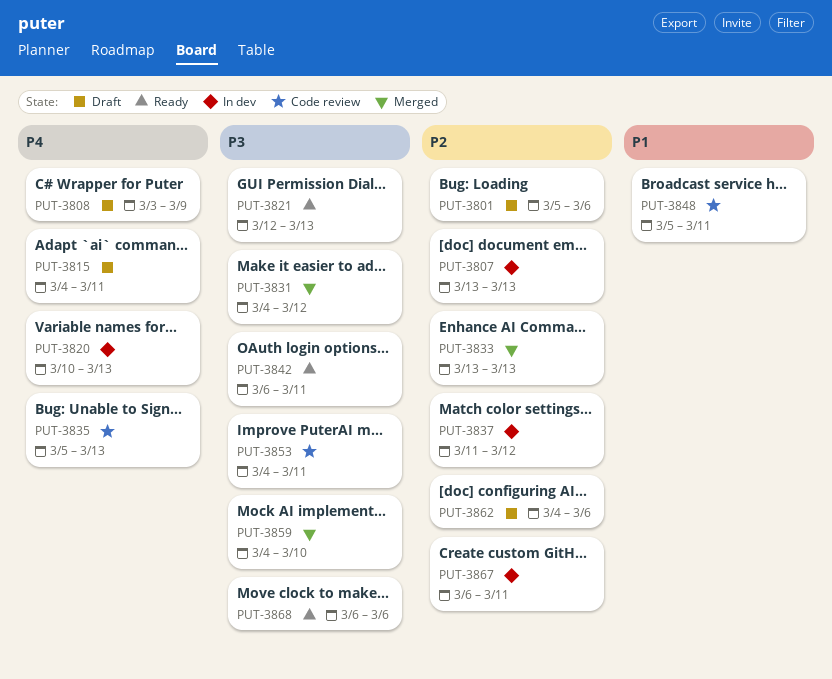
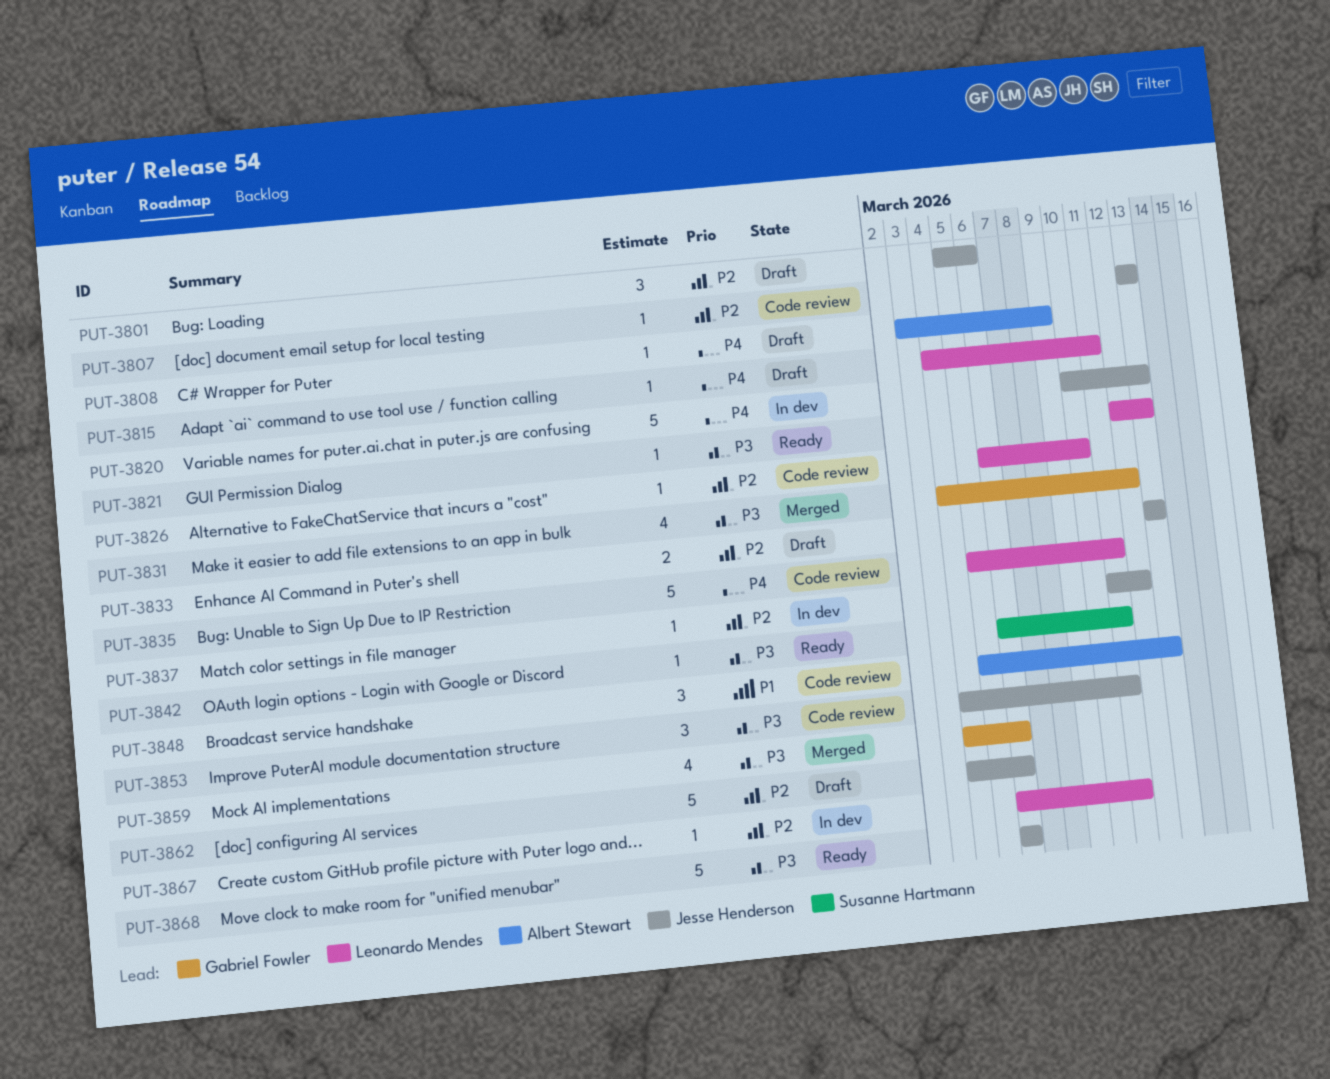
PUT-3807, status: In dev -> Code review
PUT-3826: none -> present
PUT-3833, status: Merged -> Draft
PUT-3835, due: Mar 13 -> Mar 11
PUT-3848, due: Mar 11 -> Mar 13
PUT-3859, due: Mar 10 -> Mar 6

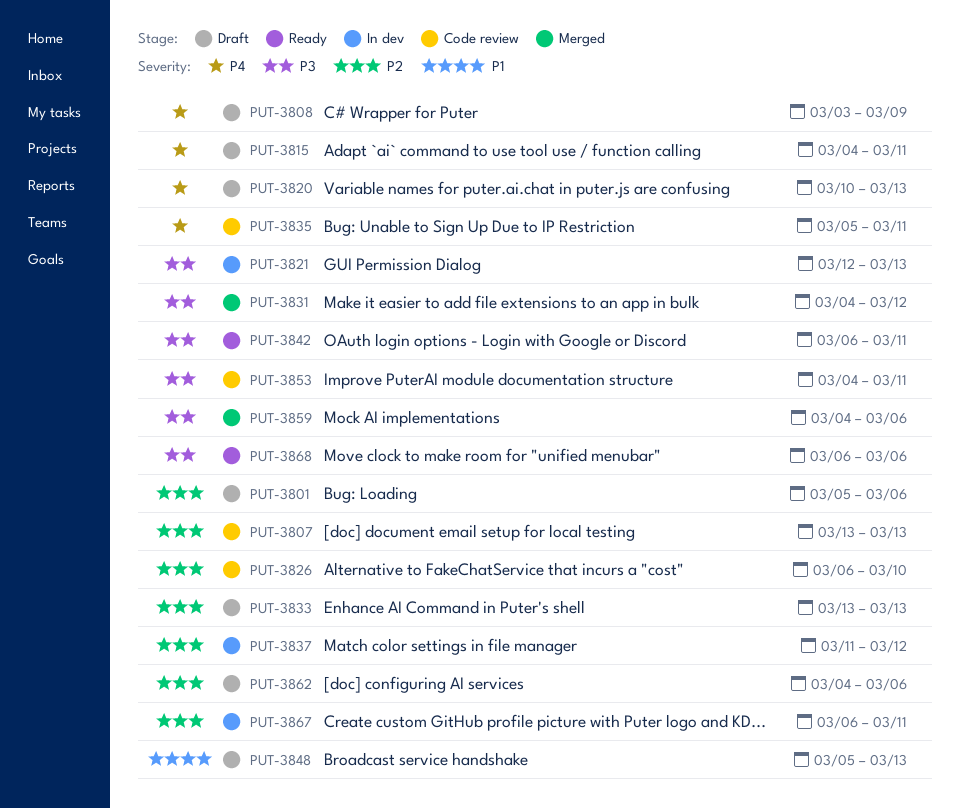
PUT-3820, status: In dev -> Draft
PUT-3821, status: Ready -> In dev
PUT-3848, status: Code review -> Draft

